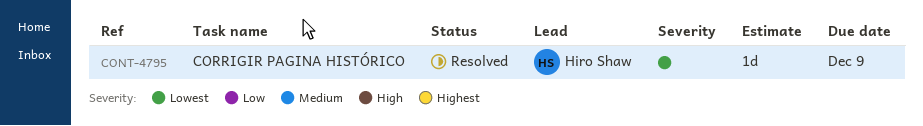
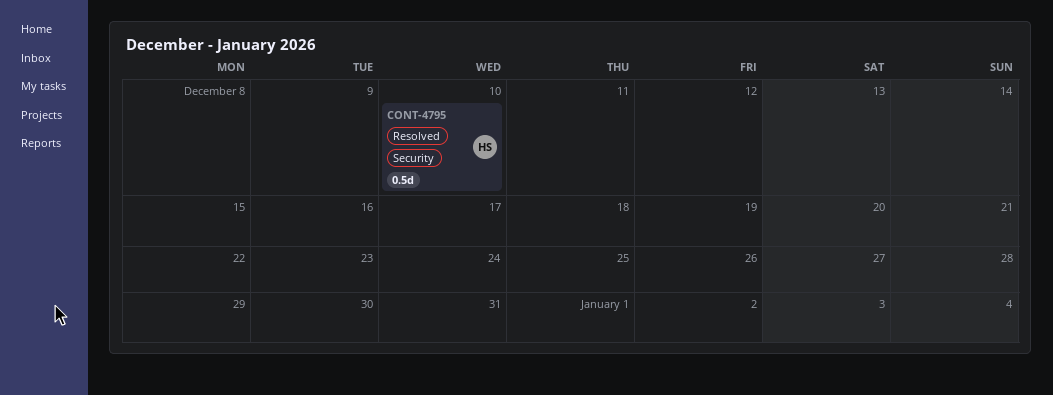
CONT-4795, estimate: 1d -> 0.5d
CONT-4795, due: Dec 9 -> Dec 10

